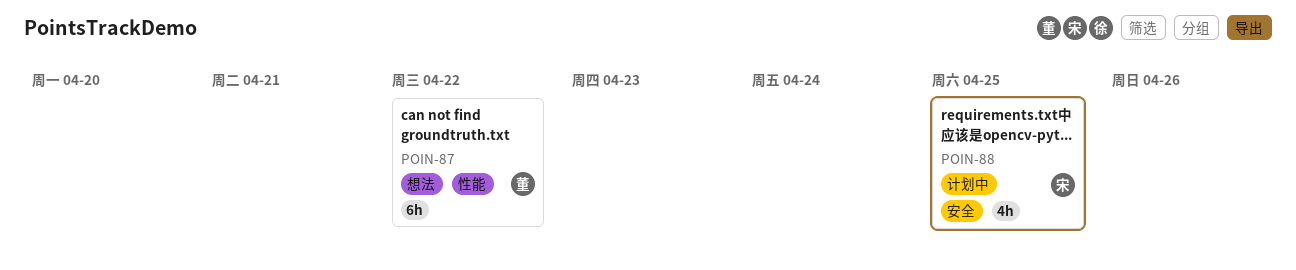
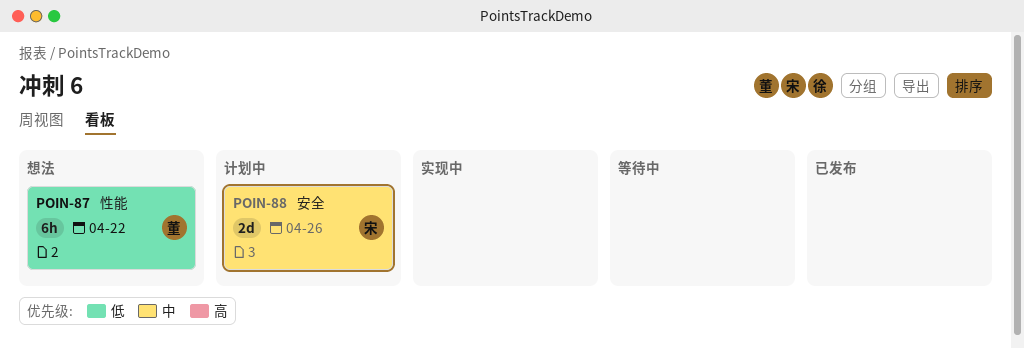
POIN-88, estimate: 4h -> 2d
POIN-88, due: Apr 25 -> Apr 26

